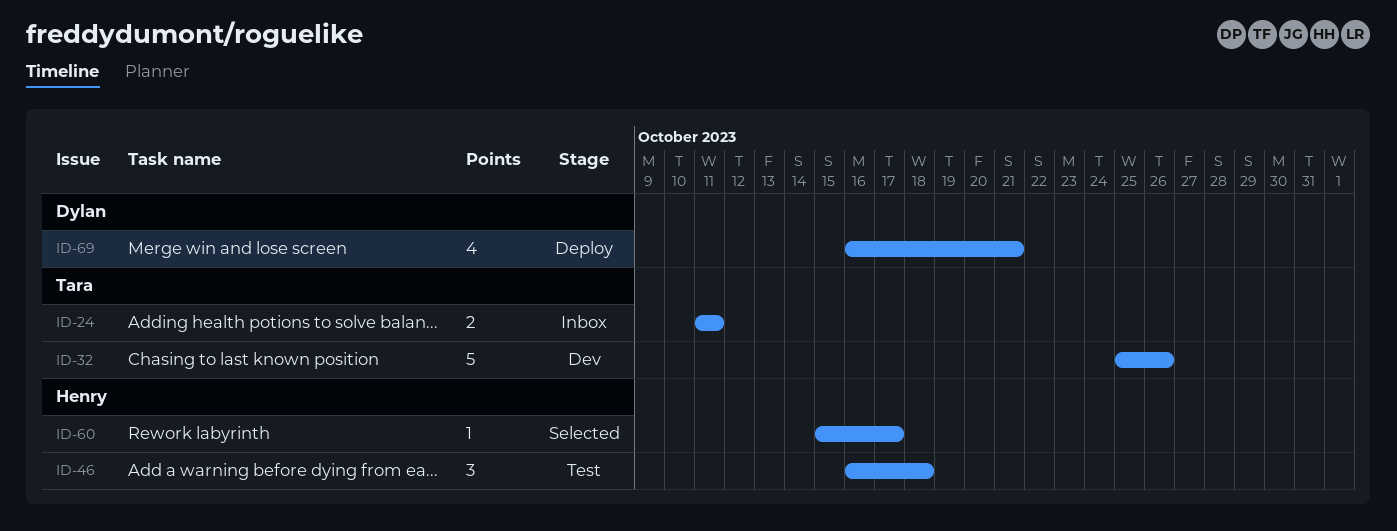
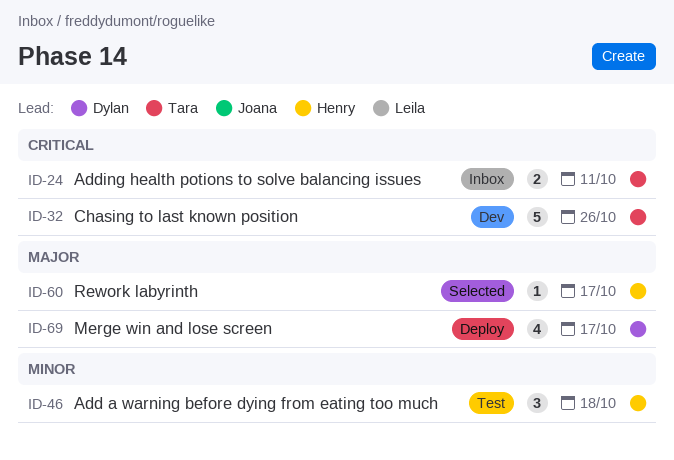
ID-69, due: Oct 21 -> Oct 17

